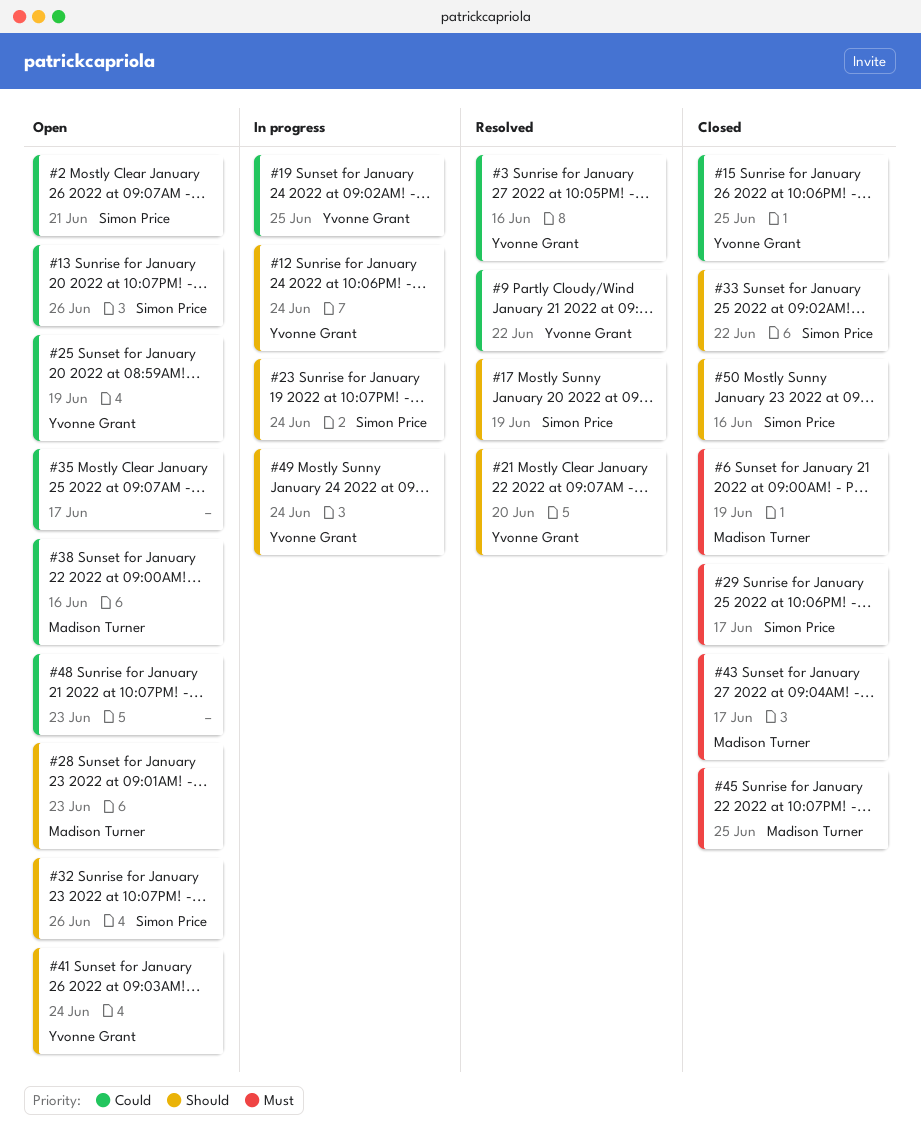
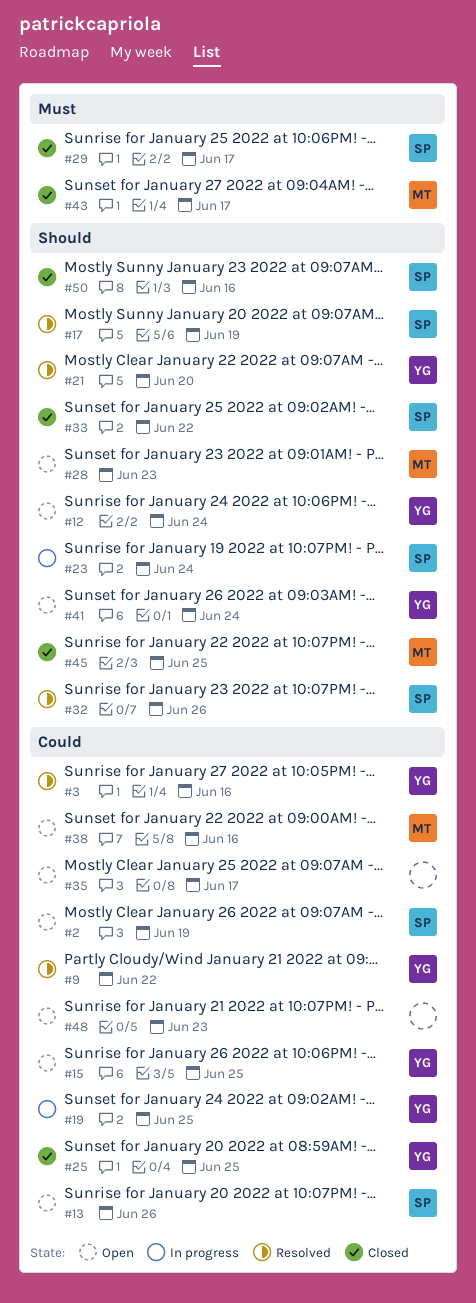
#2, due: Jun 21 -> Jun 19
#6: present -> none
#12, status: In progress -> Open
#15, status: Closed -> Open
#25, status: Open -> Closed
#25, due: Jun 19 -> Jun 25
#32, status: Open -> Resolved
#45, priority: Must -> Should
#49: present -> none

